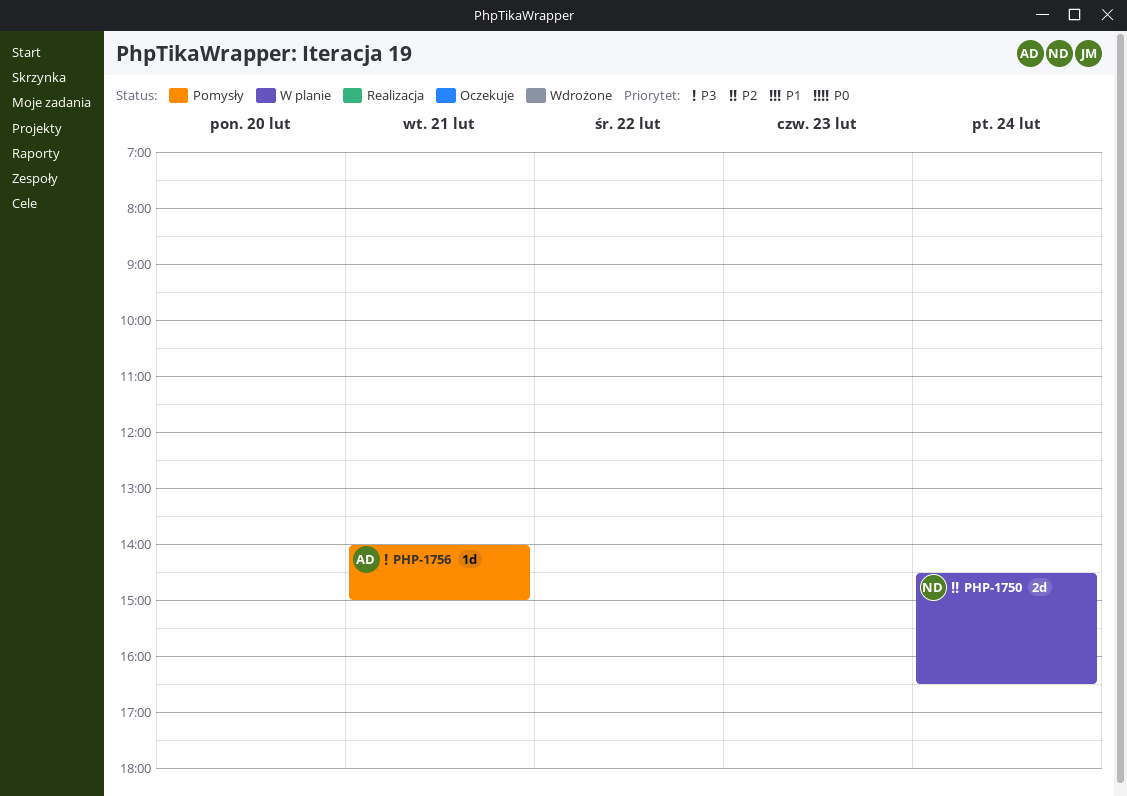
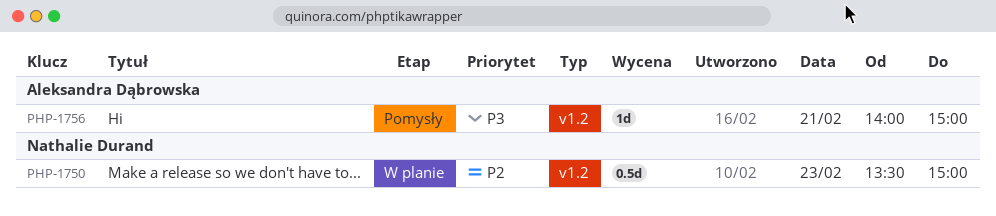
PHP-1750, estimate: 2d -> 0.5d
PHP-1750, day: Feb 24 -> Feb 23
PHP-1750, begins: 14:30 -> 13:30
PHP-1750, ends: 16:30 -> 15:00

